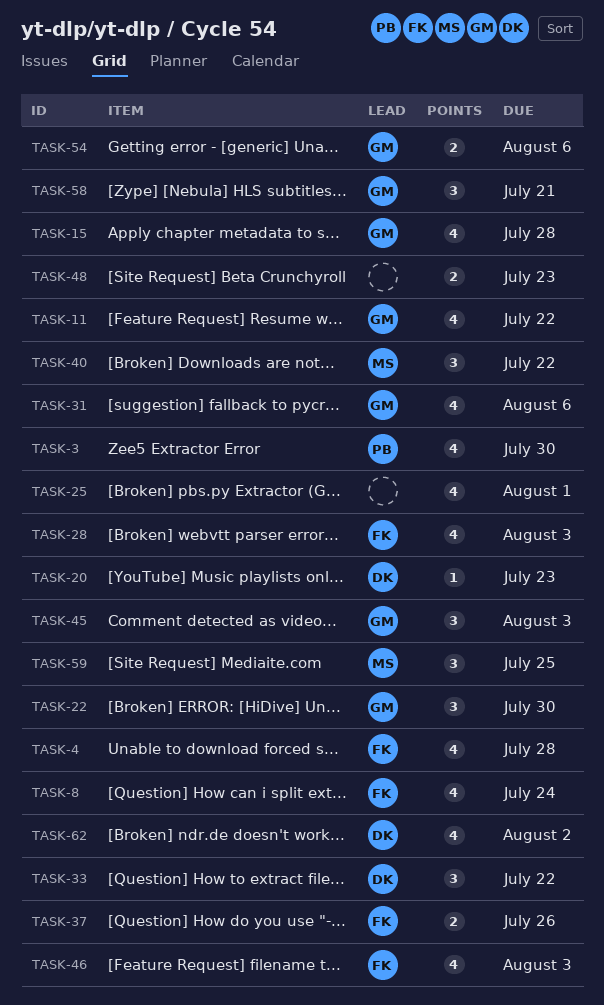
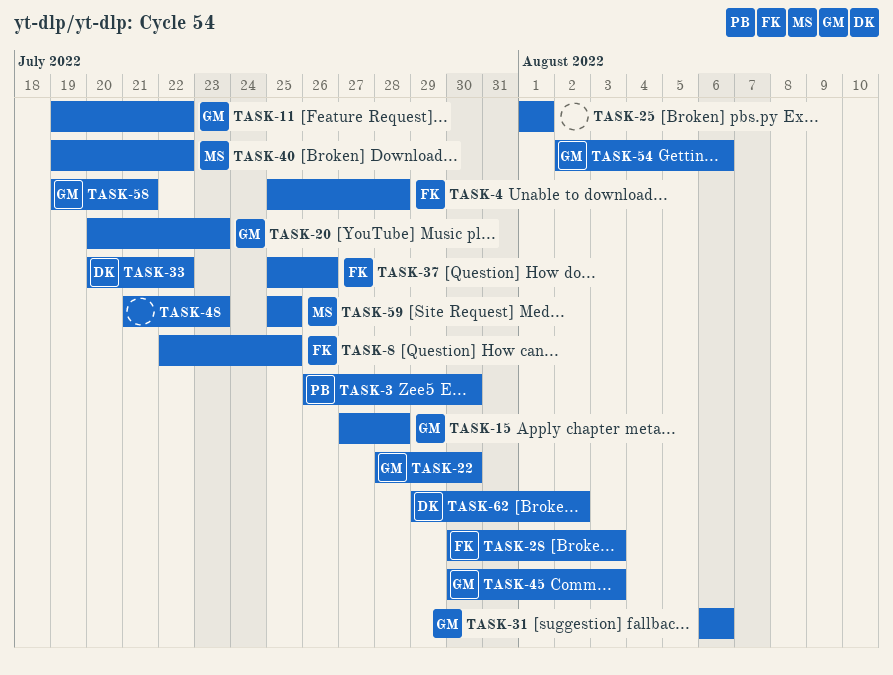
TASK-8, due: Jul 24 -> Jul 25
TASK-20, owner: DK -> GM
TASK-46: present -> none

